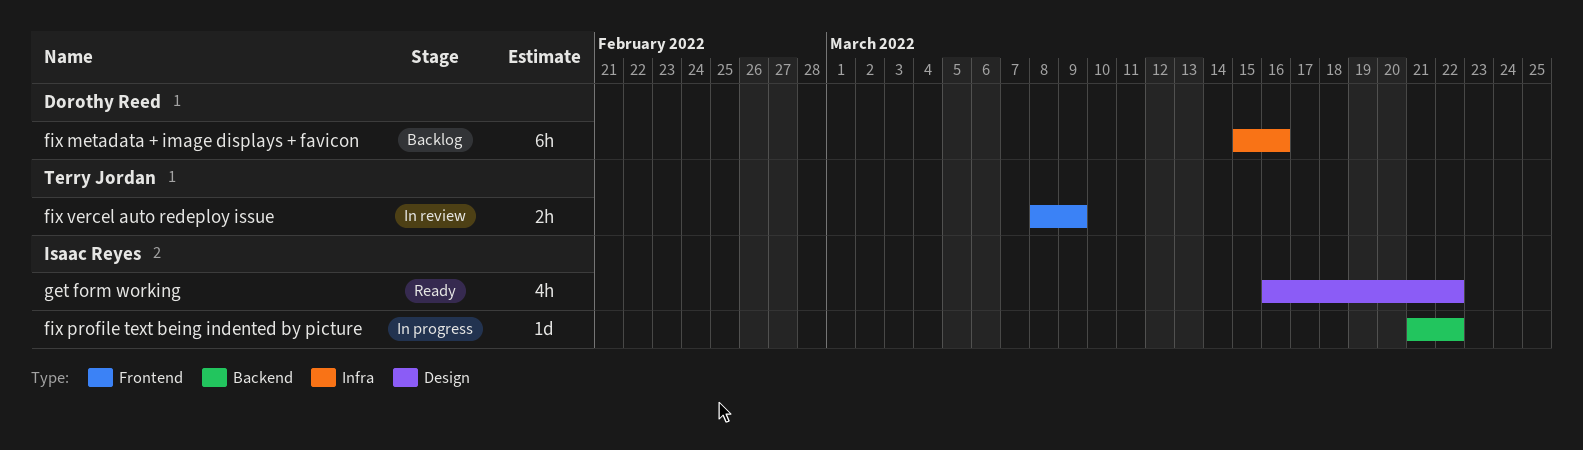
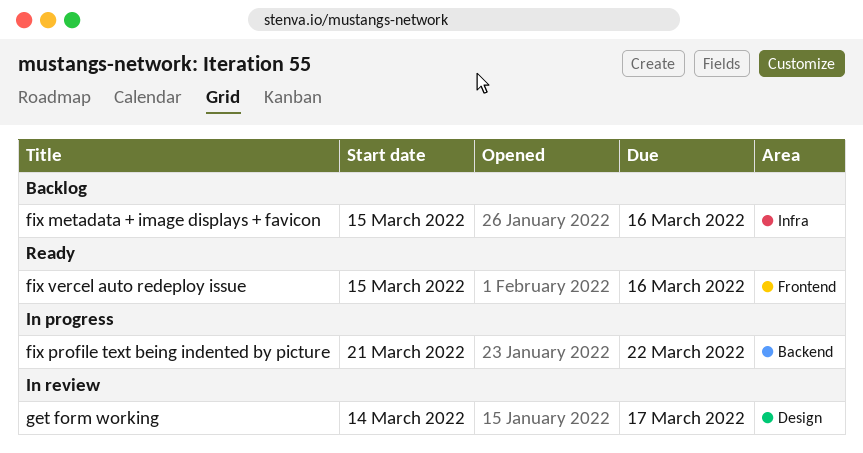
fix vercel auto redeploy issue, status: In review -> Ready
fix vercel auto redeploy issue, start: Mar 8 -> Mar 15
fix vercel auto redeploy issue, due: Mar 9 -> Mar 16
get form working, status: Ready -> In review
get form working, start: Mar 16 -> Mar 14
get form working, due: Mar 22 -> Mar 17

